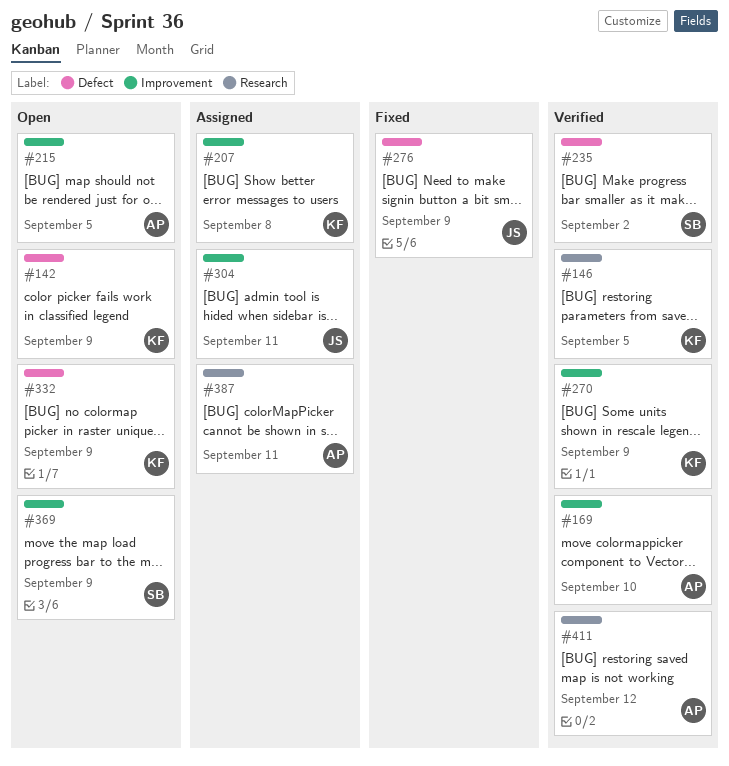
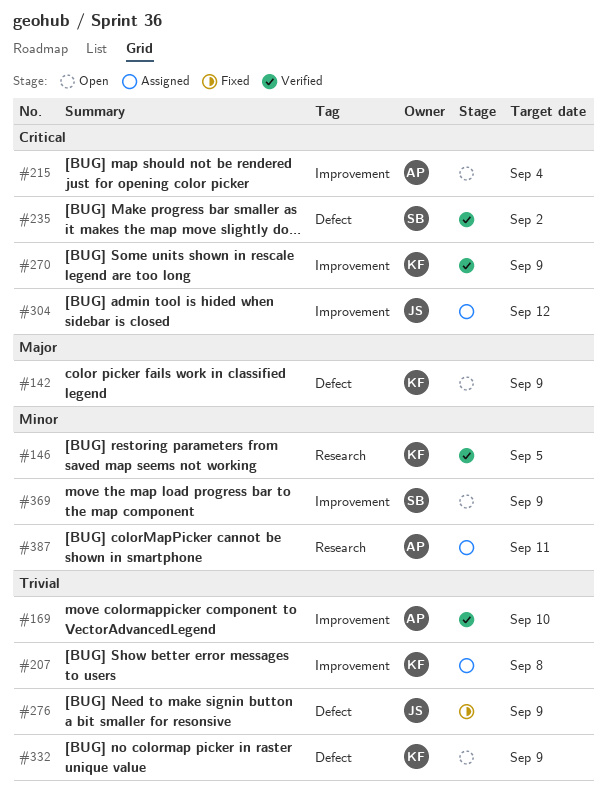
#215, due: Sep 5 -> Sep 4
#304, due: Sep 11 -> Sep 12
#411: present -> none

